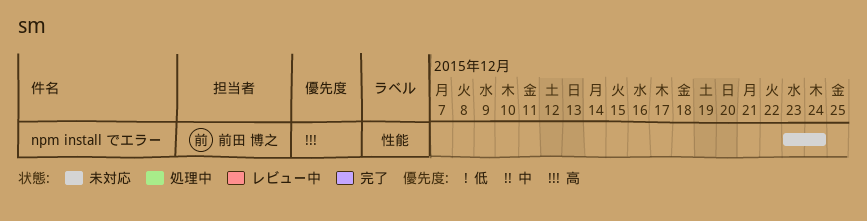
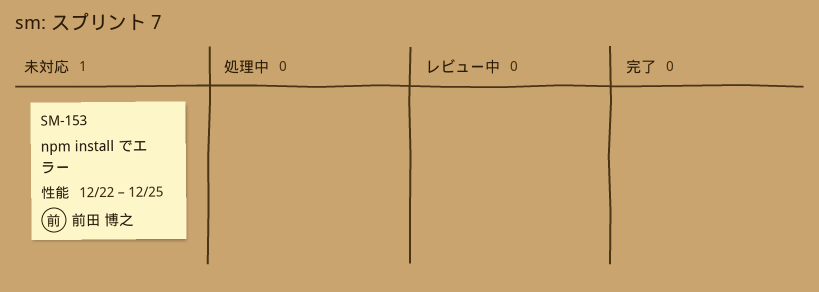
npm install でエラー, start: Dec 23 -> Dec 22
npm install でエラー, due: Dec 24 -> Dec 25

